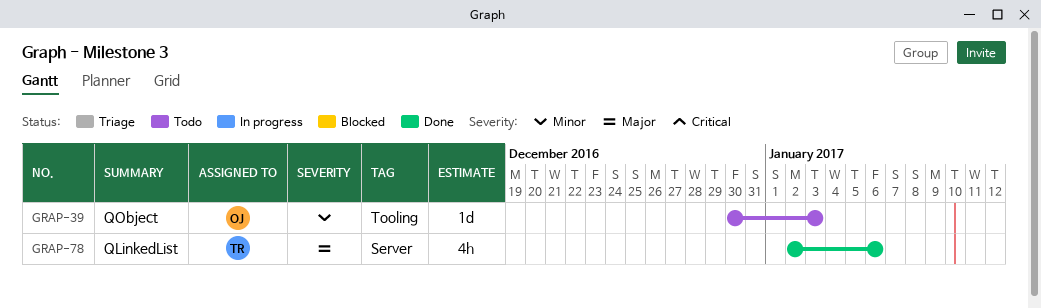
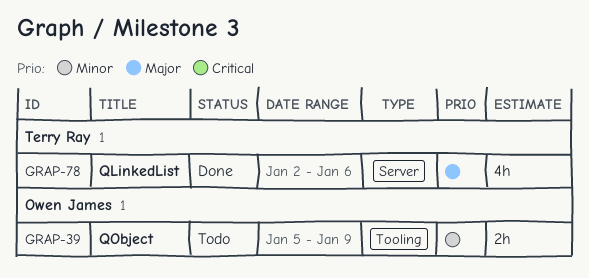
GRAP-39, estimate: 1d -> 2h
GRAP-39, start: Dec 30 -> Jan 5
GRAP-39, due: Jan 3 -> Jan 9

